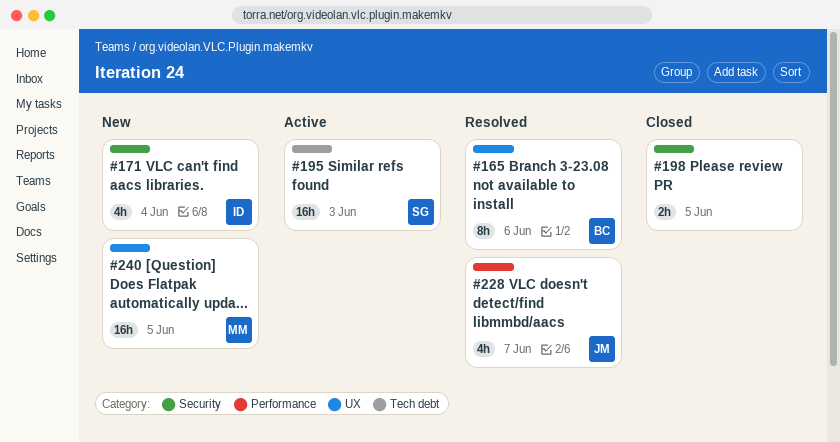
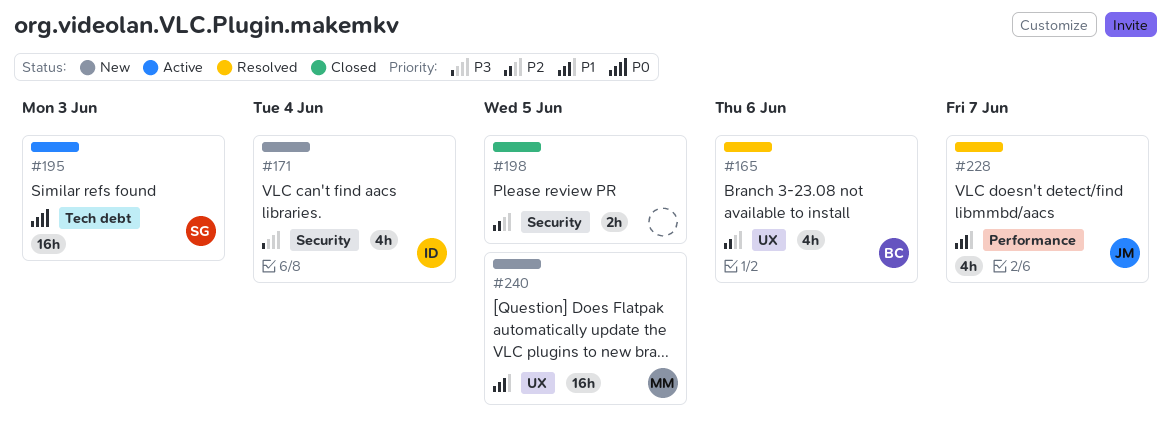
#165, estimate: 8h -> 4h

